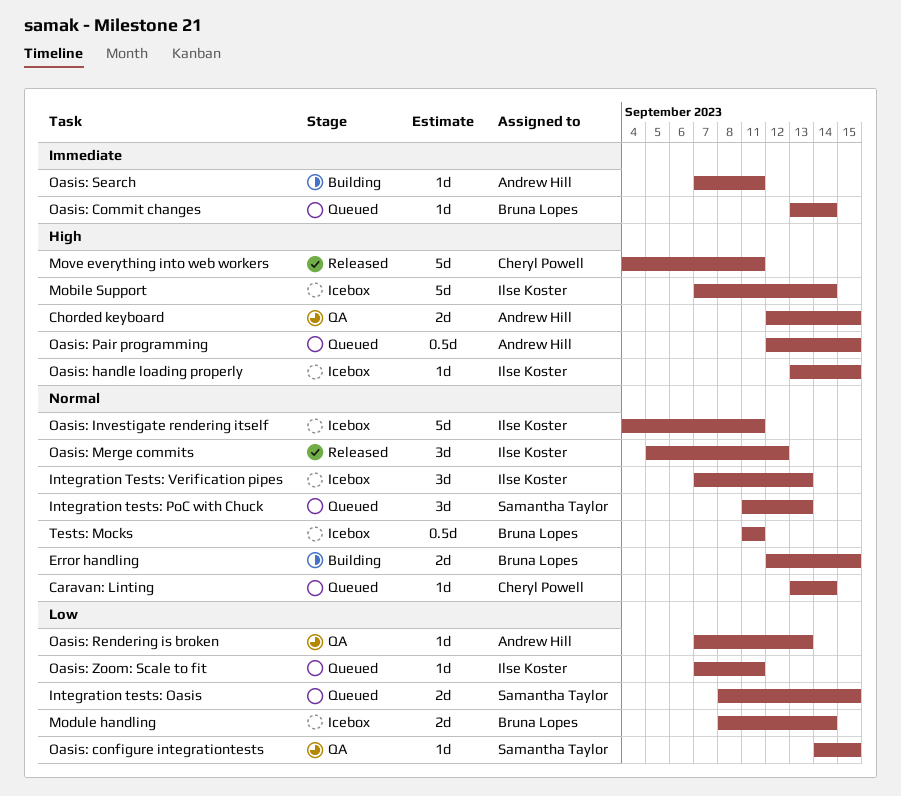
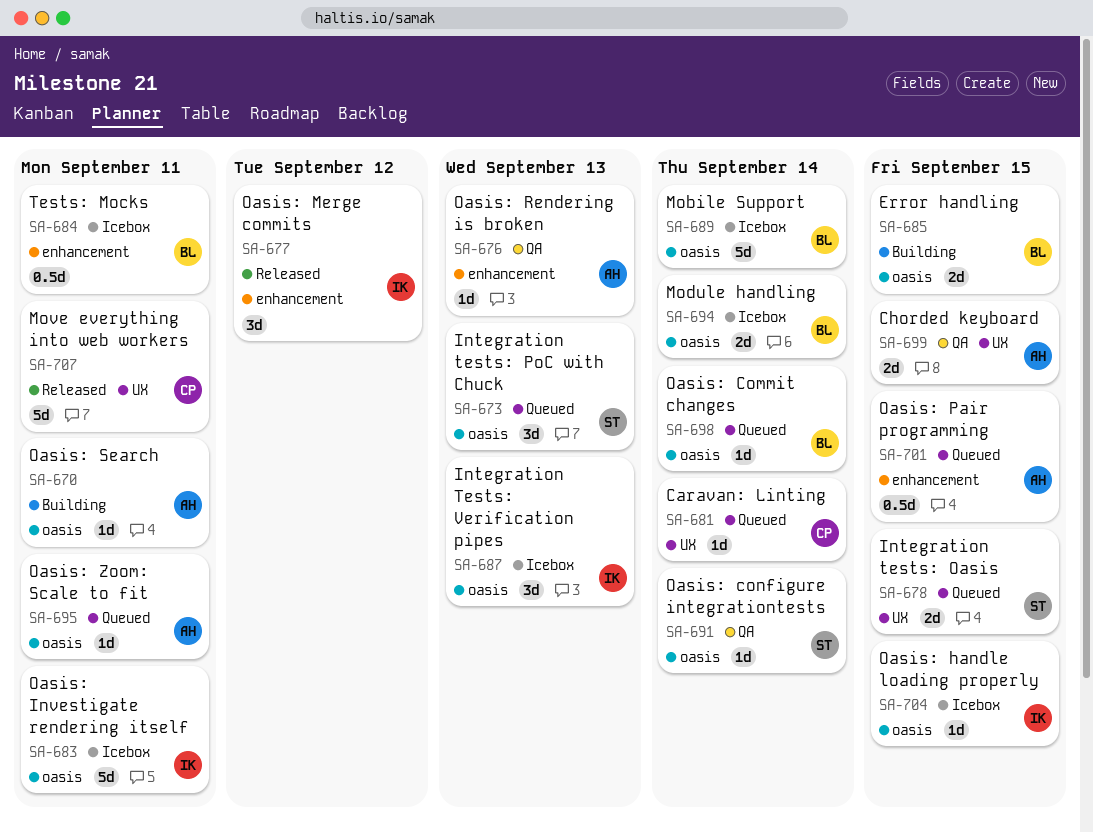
Mobile Support, owner: Ilse Koster -> Bruna Lopes
Oasis: configure integrationtests, due: Sep 15 -> Sep 14
Oasis: Zoom: Scale to fit, owner: Ilse Koster -> Andrew Hill

